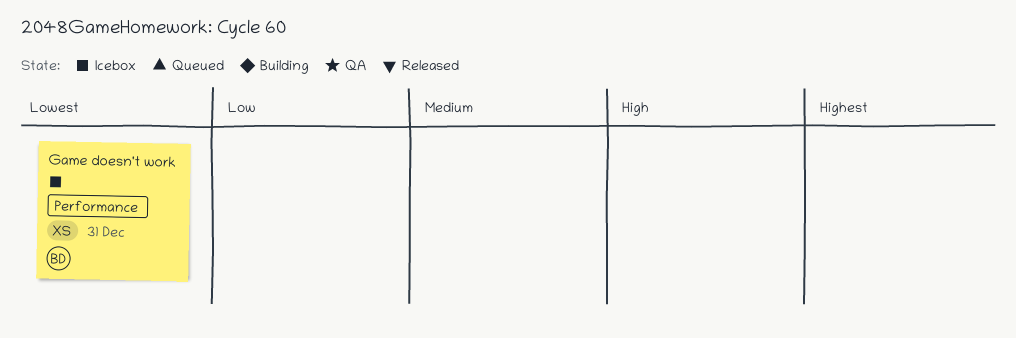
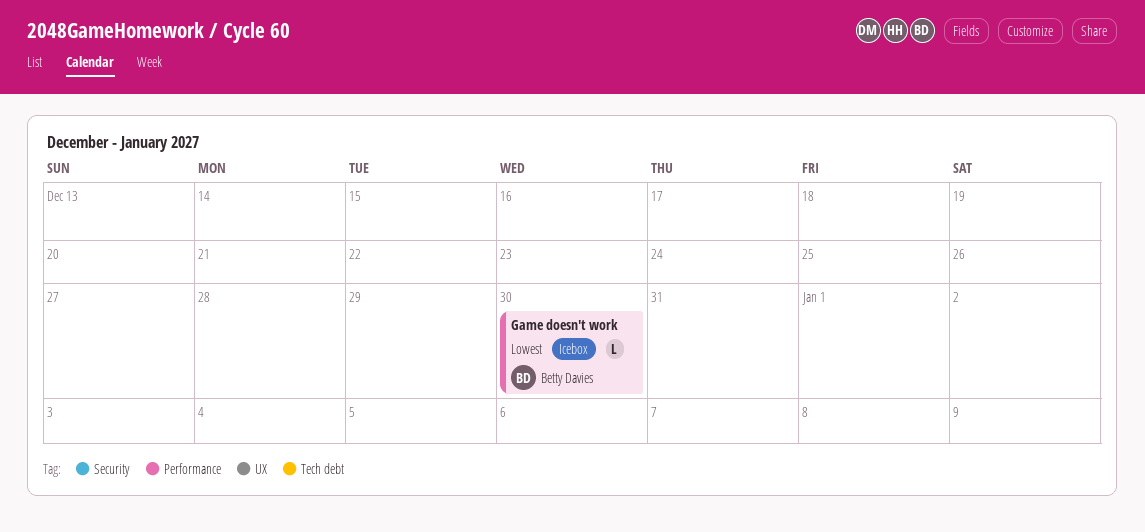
Game doesn't work, estimate: XS -> L
Game doesn't work, due: Dec 31 -> Dec 30

